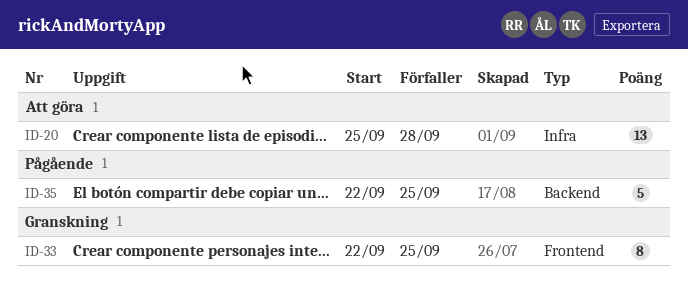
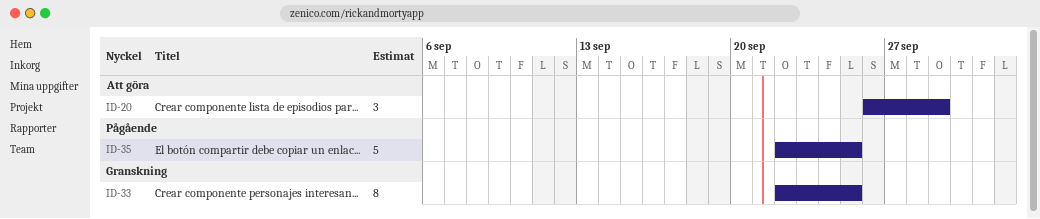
ID-20, estimate: 13 -> 3
ID-20, start: Sep 25 -> Sep 26
ID-20, due: Sep 28 -> Sep 29

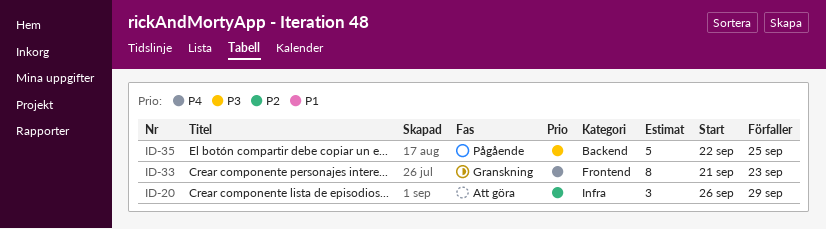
ID-33, start: Sep 22 -> Sep 21
ID-33, due: Sep 25 -> Sep 23

